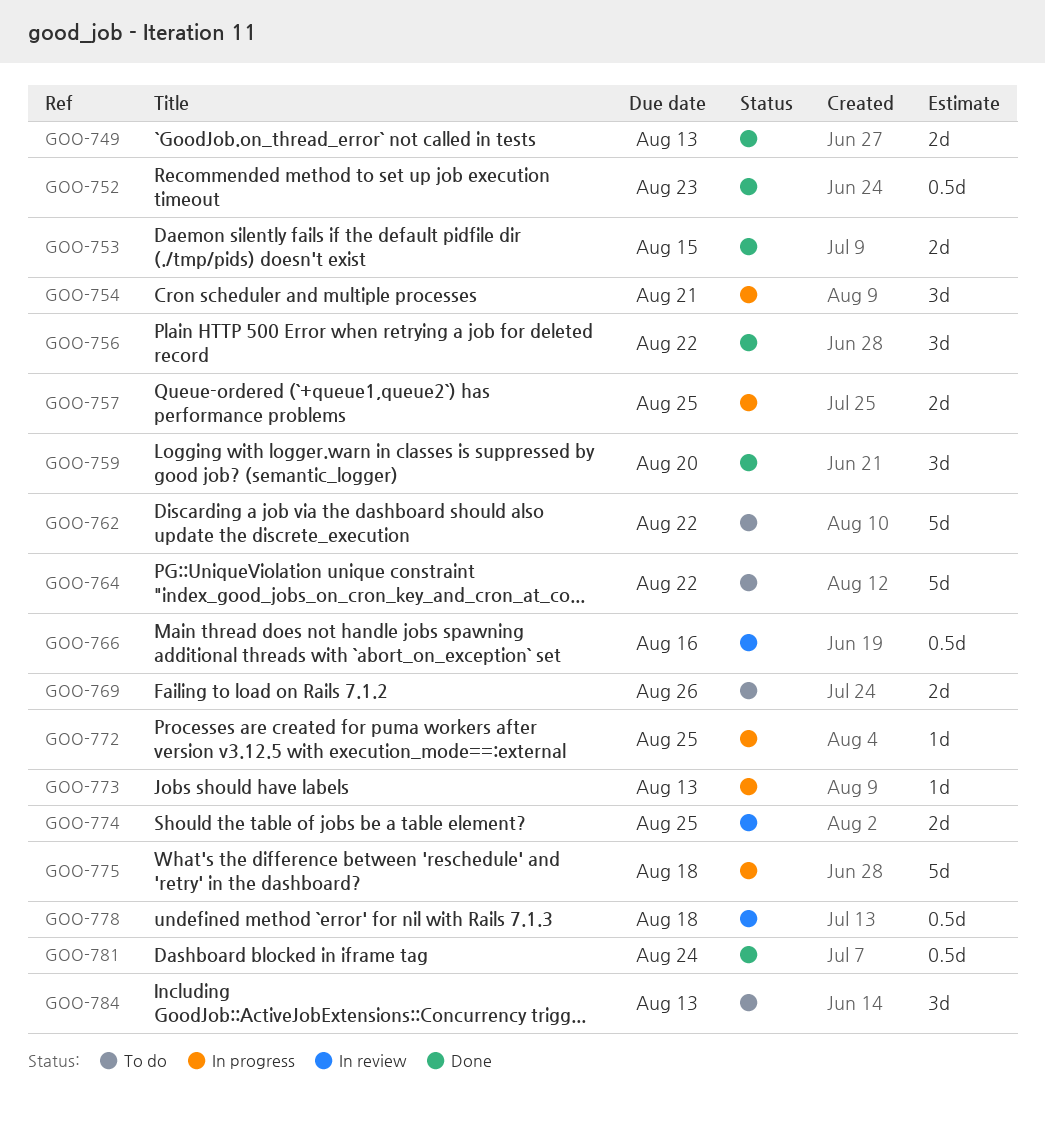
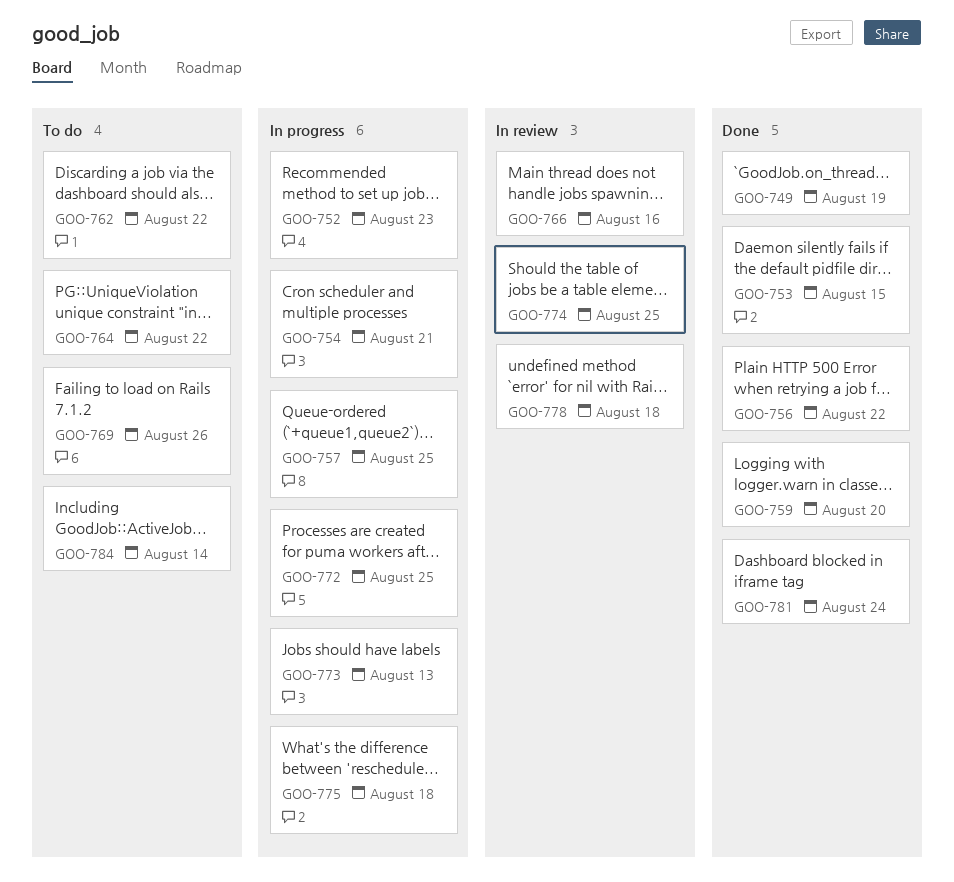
GOO-749, due: Aug 13 -> Aug 19
GOO-752, status: Done -> In progress
GOO-784, due: Aug 13 -> Aug 14

